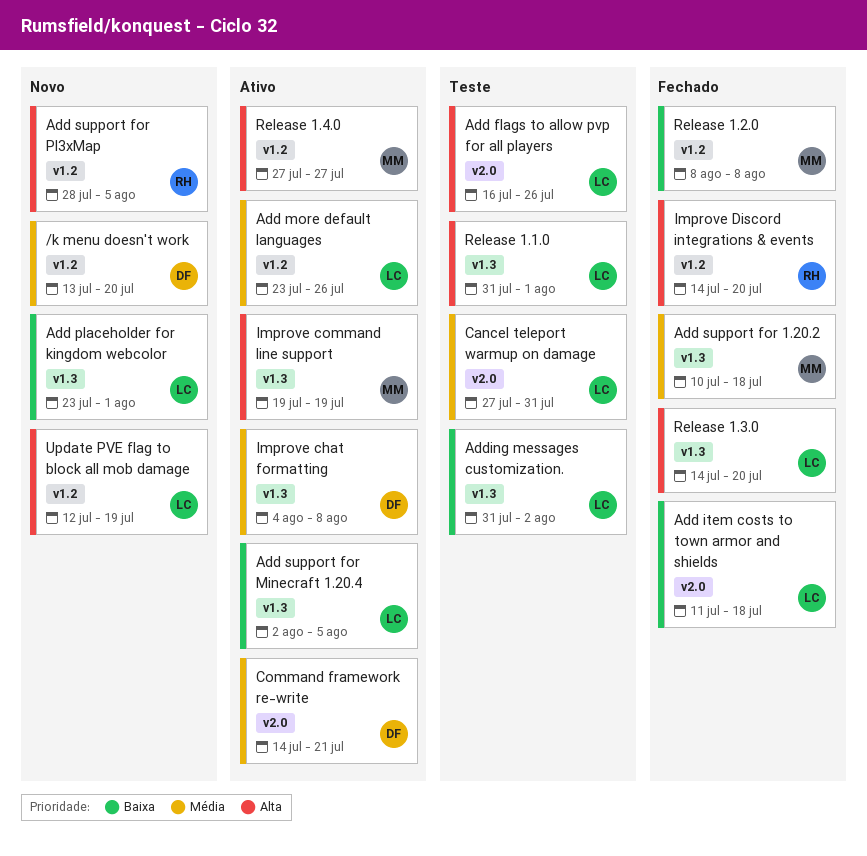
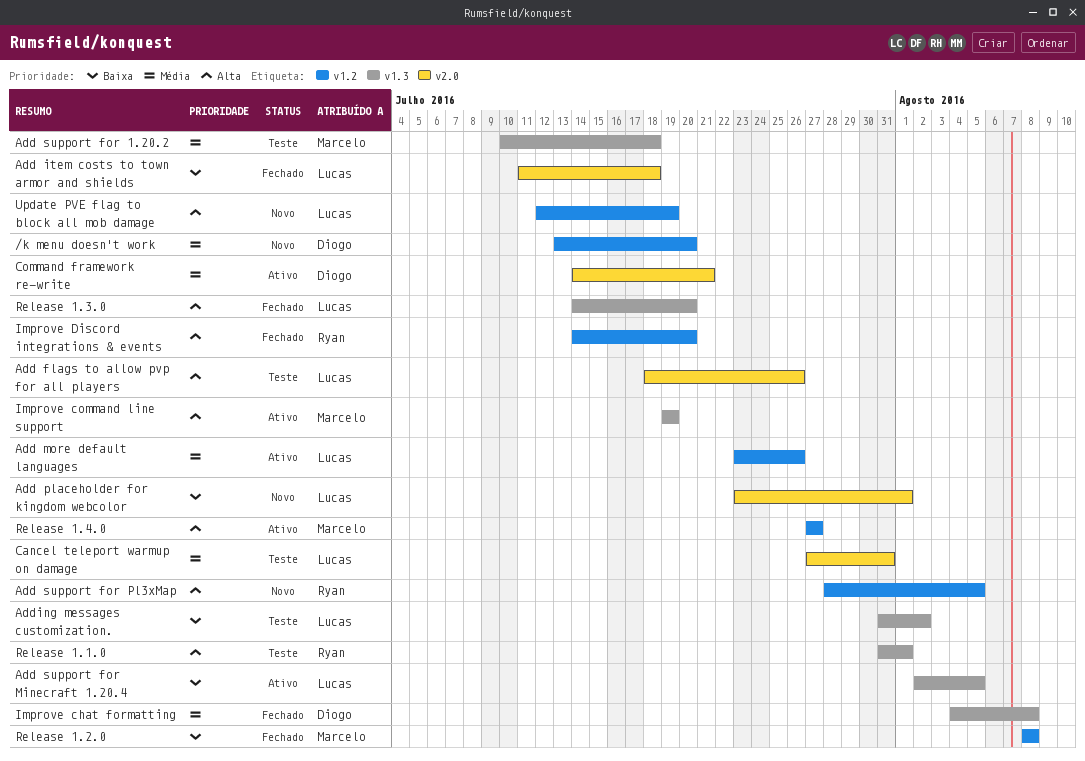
Add flags to allow pvp for all players, start: Jul 16 -> Jul 18
Add placeholder for kingdom webcolor, label: v1.3 -> v2.0
Add support for 1.20.2, status: Fechado -> Teste
Improve chat formatting, status: Ativo -> Fechado
Release 1.1.0, owner: Lucas -> Ryan

